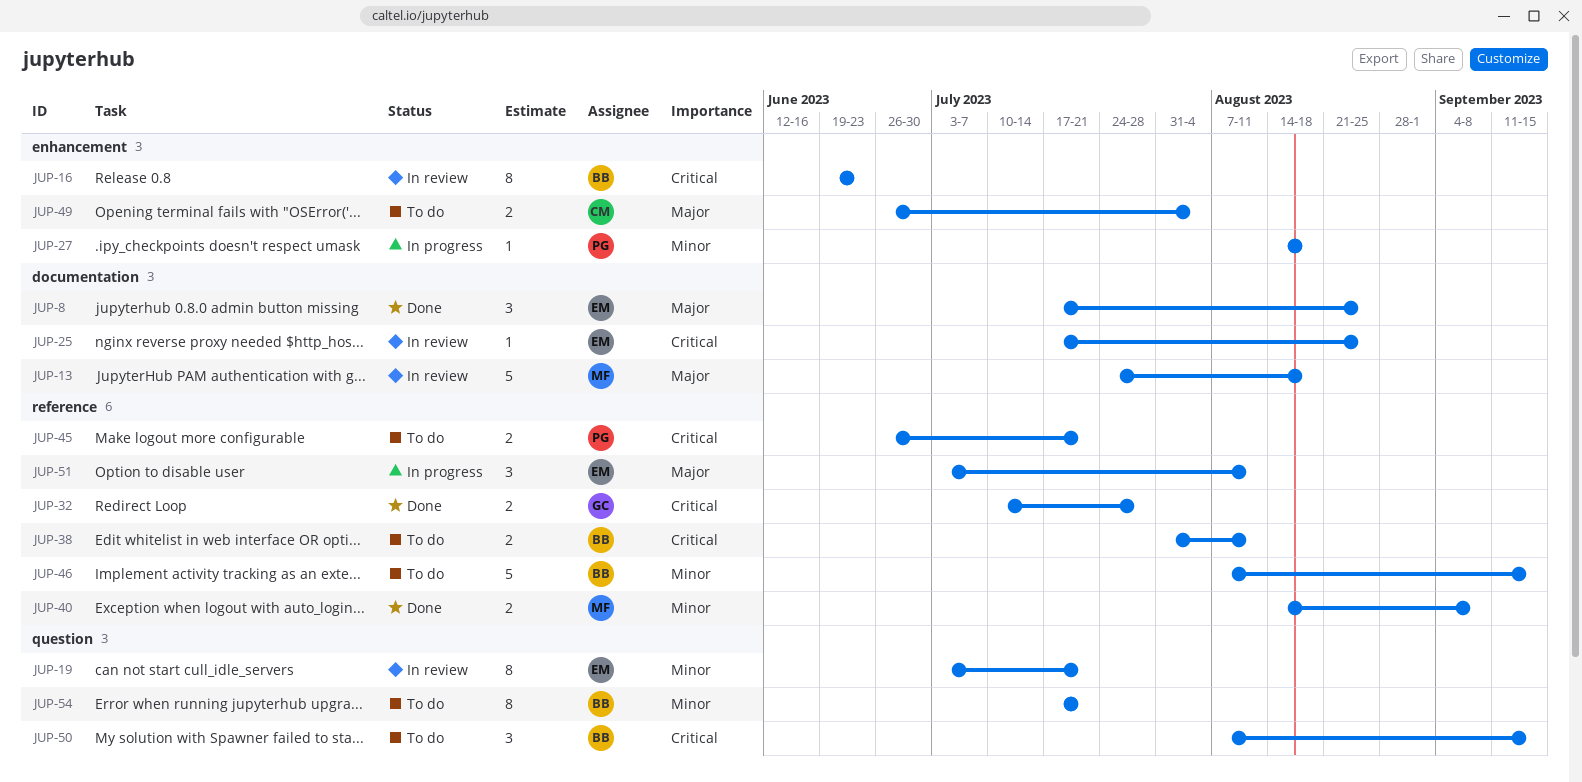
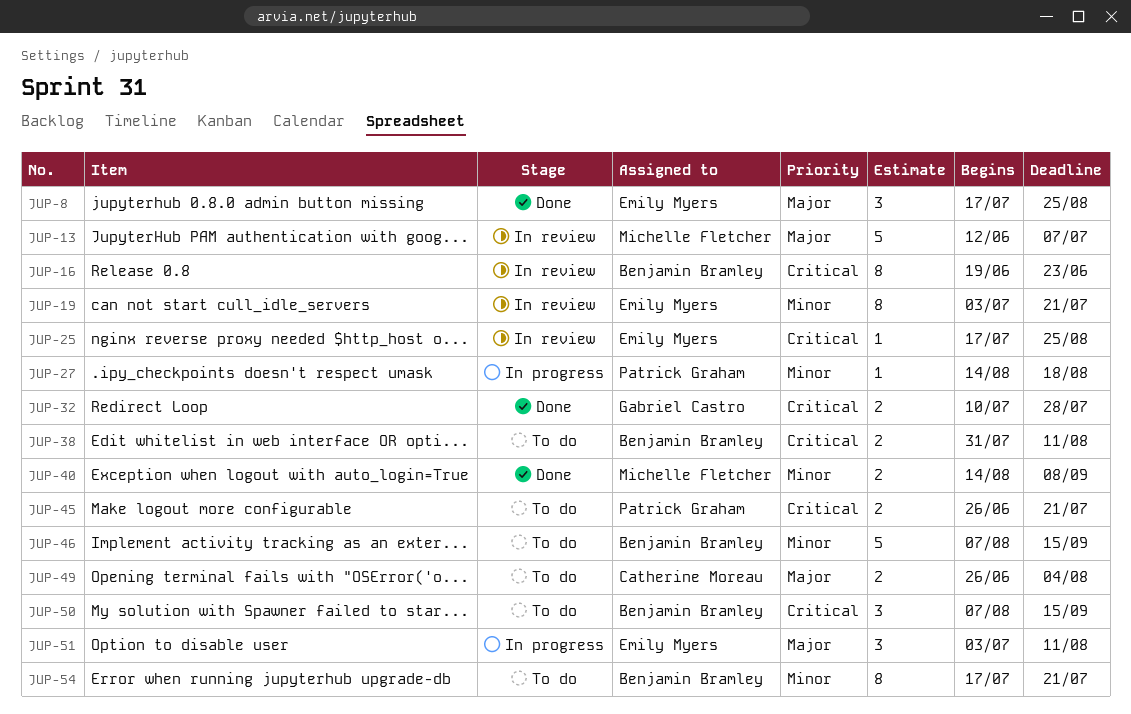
JUP-13, start: Jul 24 -> Jun 12
JUP-13, due: Aug 18 -> Jul 7

